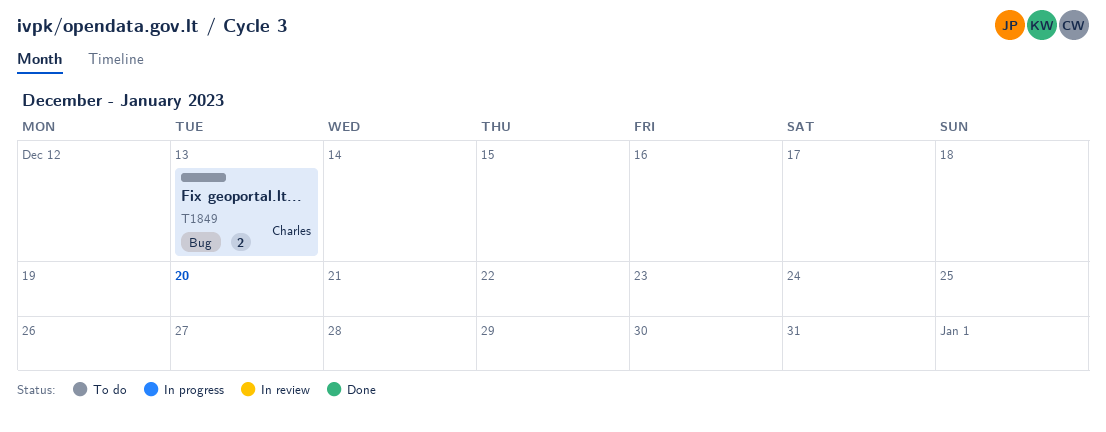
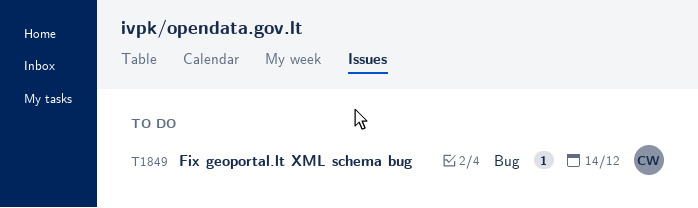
T1849, estimate: 2 -> 1
T1849, due: Dec 13 -> Dec 14

